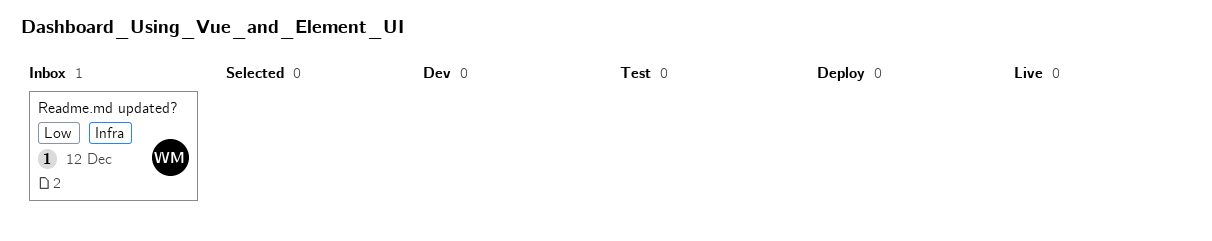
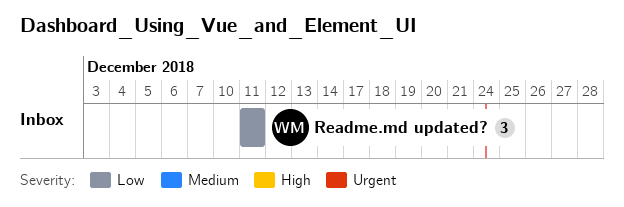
Readme.md updated?, estimate: 1 -> 3
Readme.md updated?, due: Dec 12 -> Dec 11

